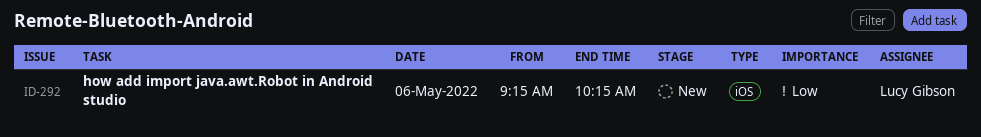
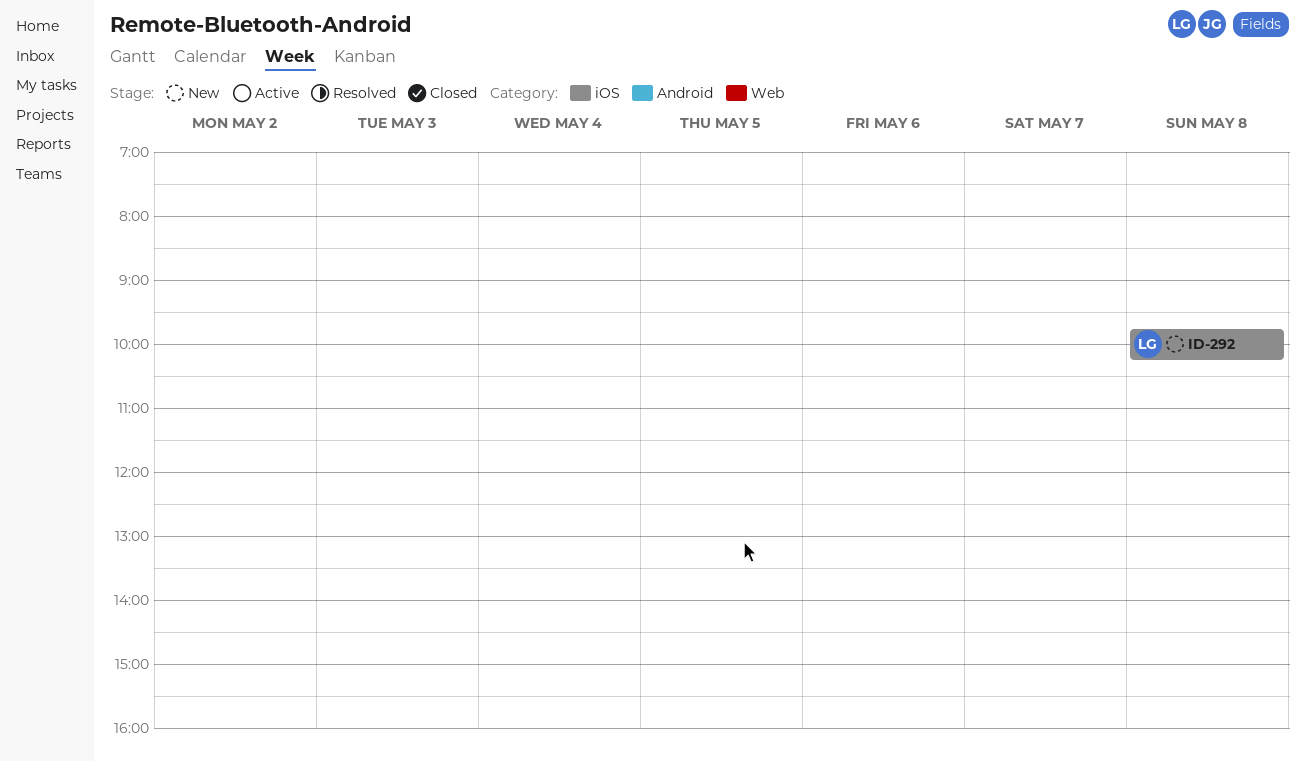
ID-292, day: May 6 -> May 8
ID-292, begins: 09:15 -> 09:45

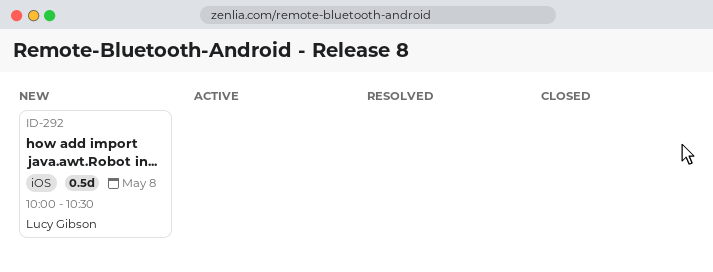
ID-292, begins: 09:45 -> 10:00
ID-292, ends: 10:15 -> 10:30

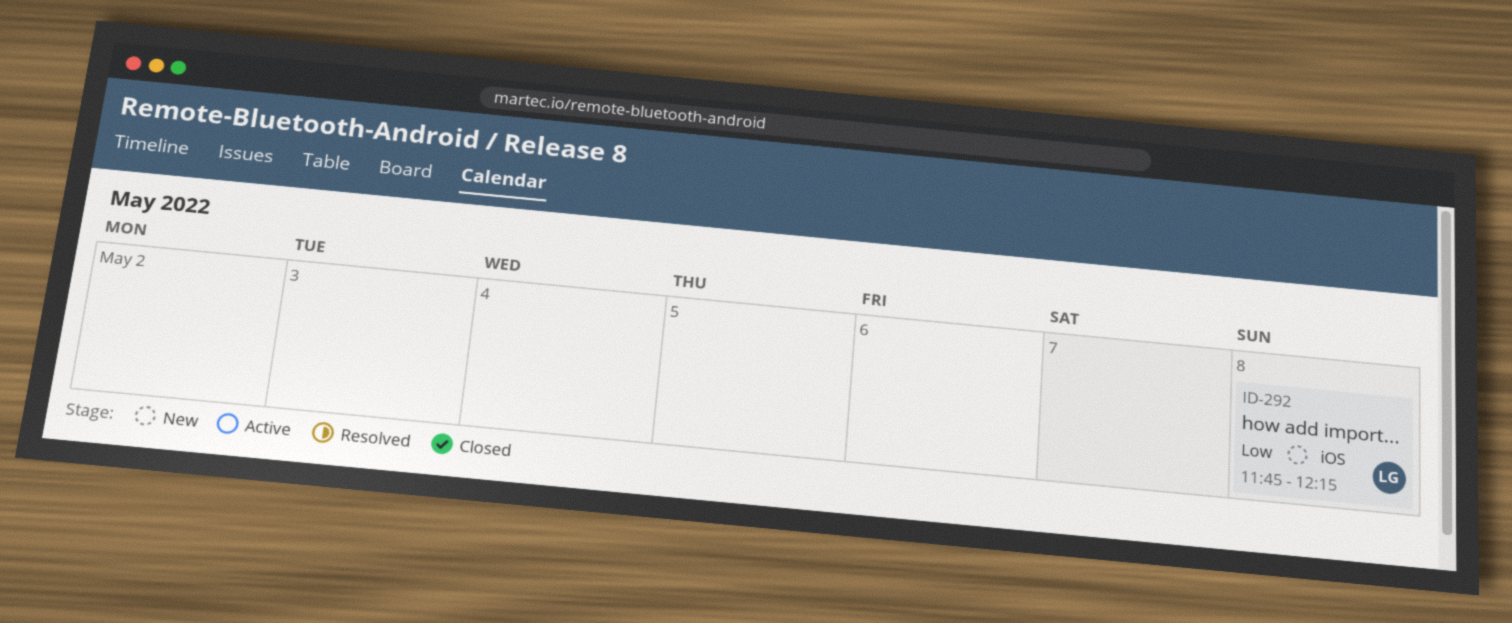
ID-292, begins: 10:00 -> 11:45
ID-292, ends: 10:30 -> 12:15

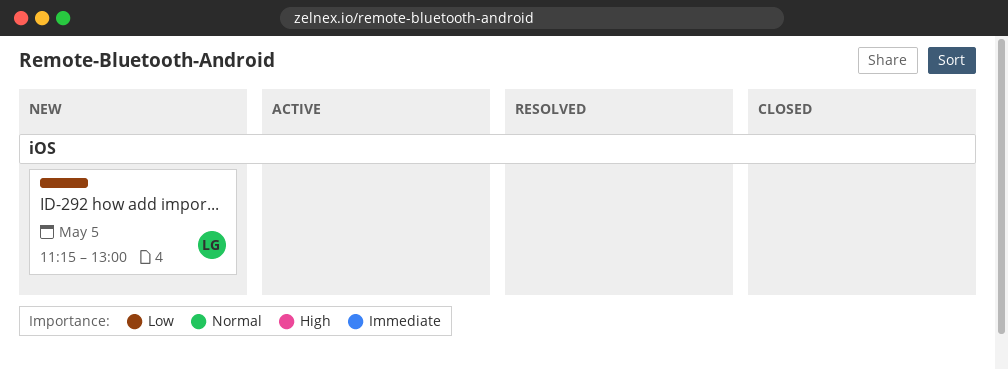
ID-292, day: May 8 -> May 5
ID-292, begins: 11:45 -> 11:15
ID-292, ends: 12:15 -> 13:00

